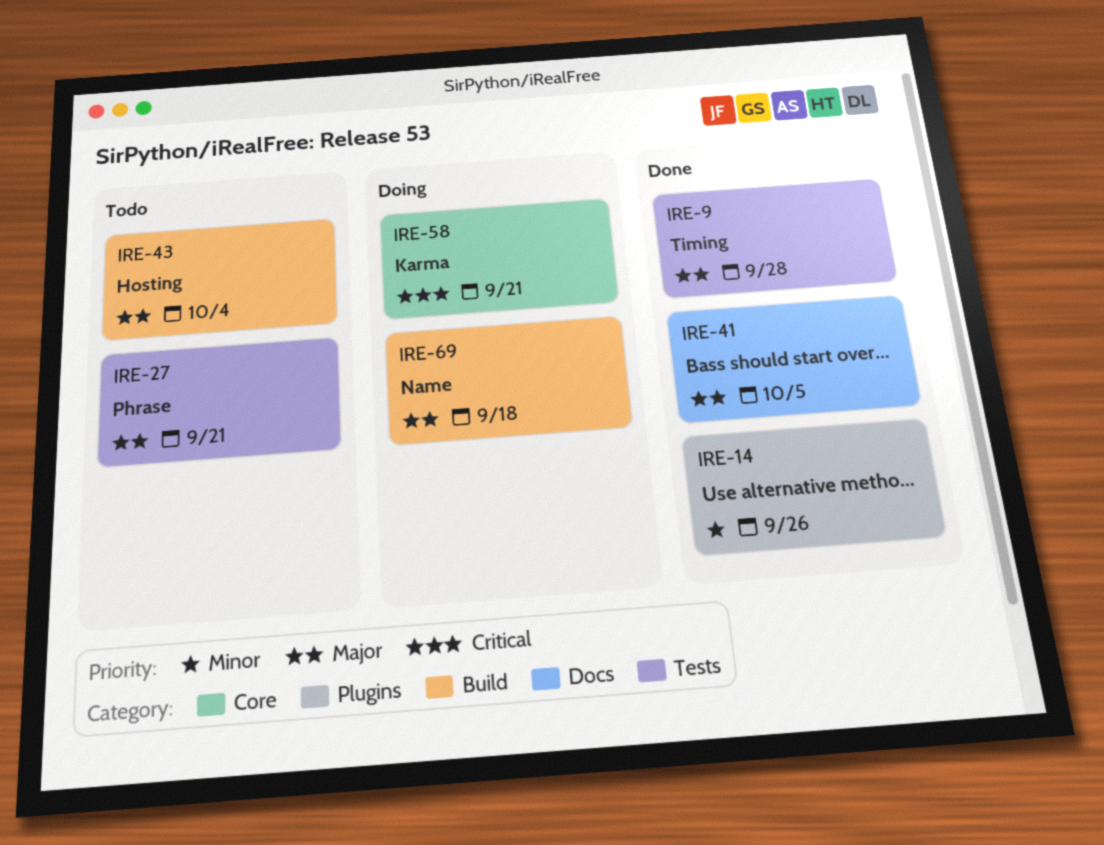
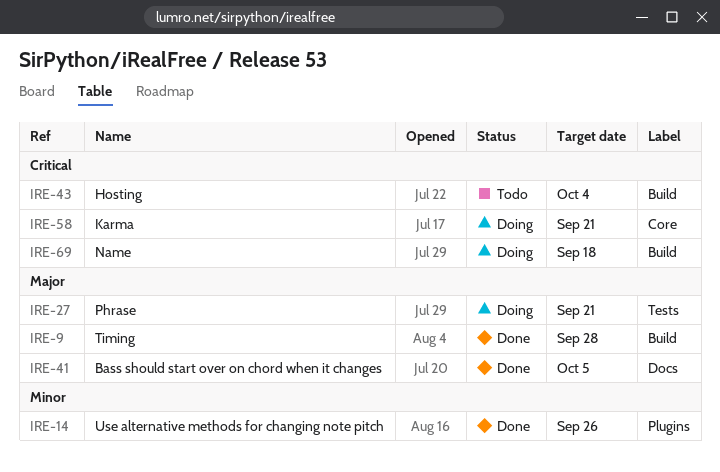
IRE-9, label: Tests -> Build
IRE-27, status: Todo -> Doing
IRE-43, priority: Major -> Critical
IRE-69, priority: Major -> Critical

